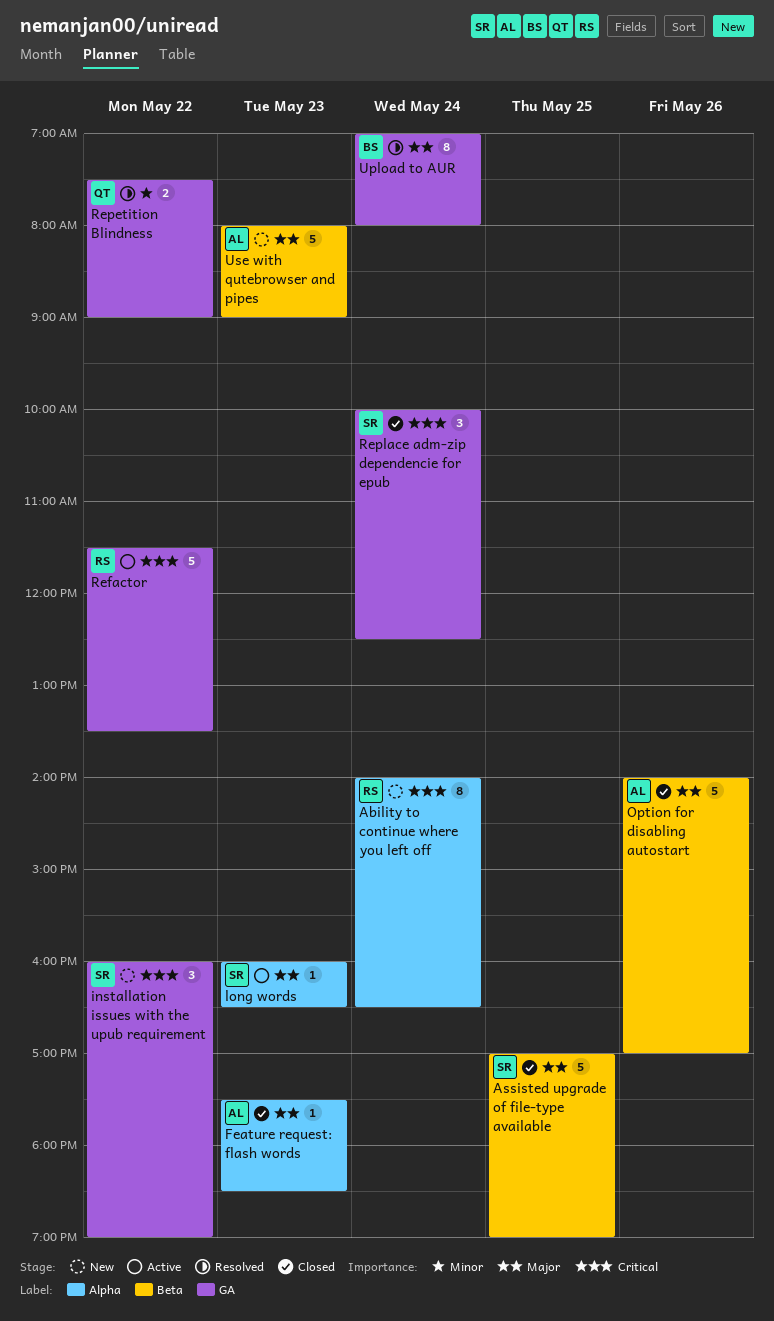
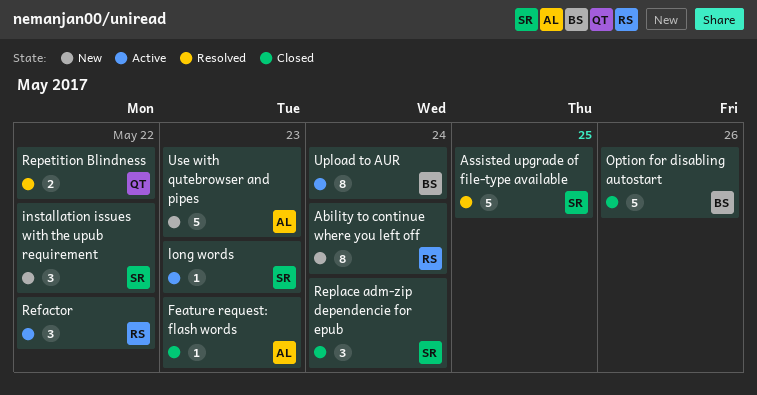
Assisted upgrade of file-type available, status: Closed -> Resolved
Option for disabling autostart, owner: AL -> BS
Refactor, estimate: 5 -> 3
Upload to AUR, status: Resolved -> Active

